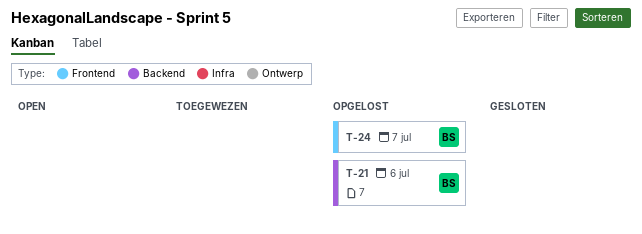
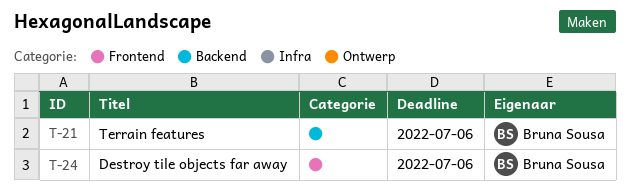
T-24, due: Jul 7 -> Jul 6

